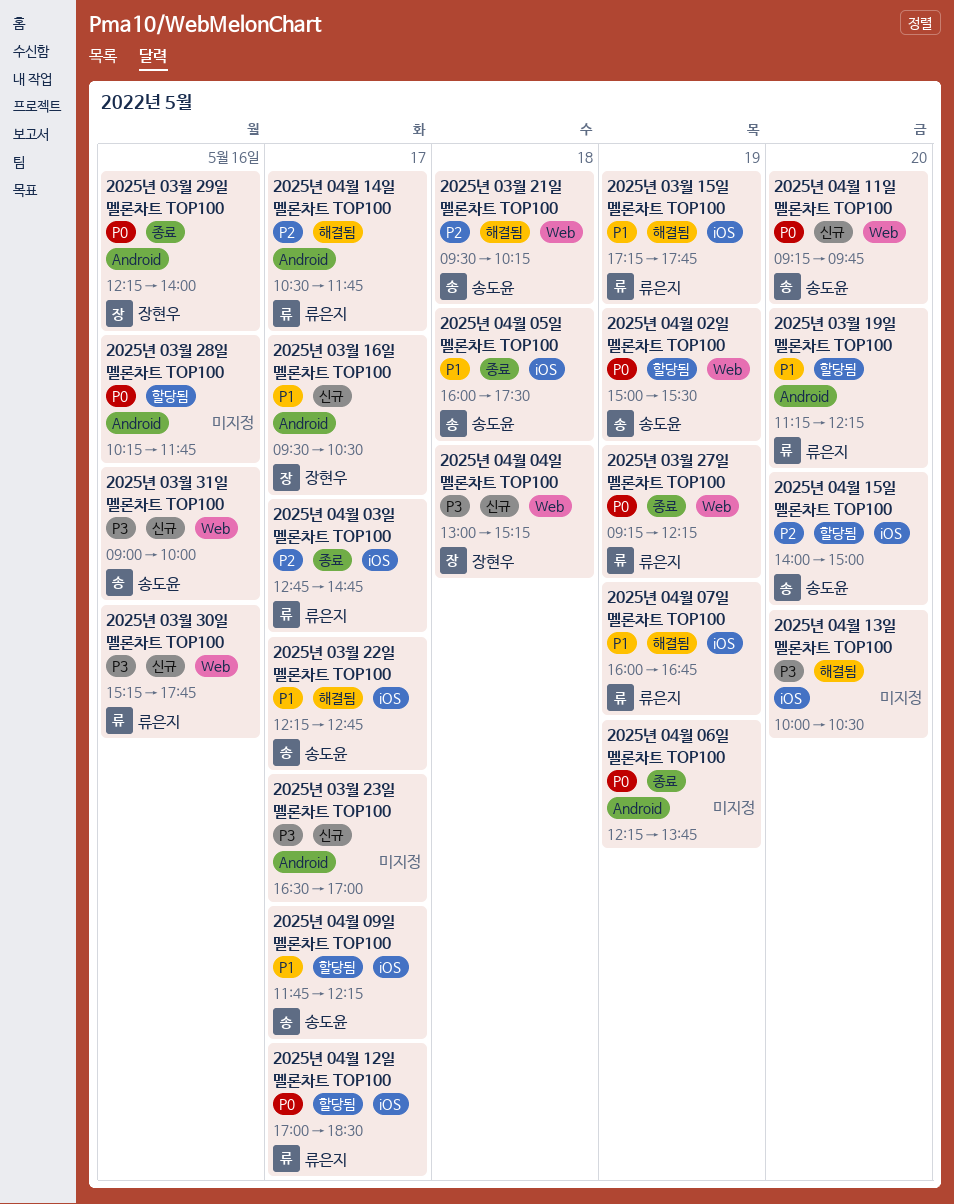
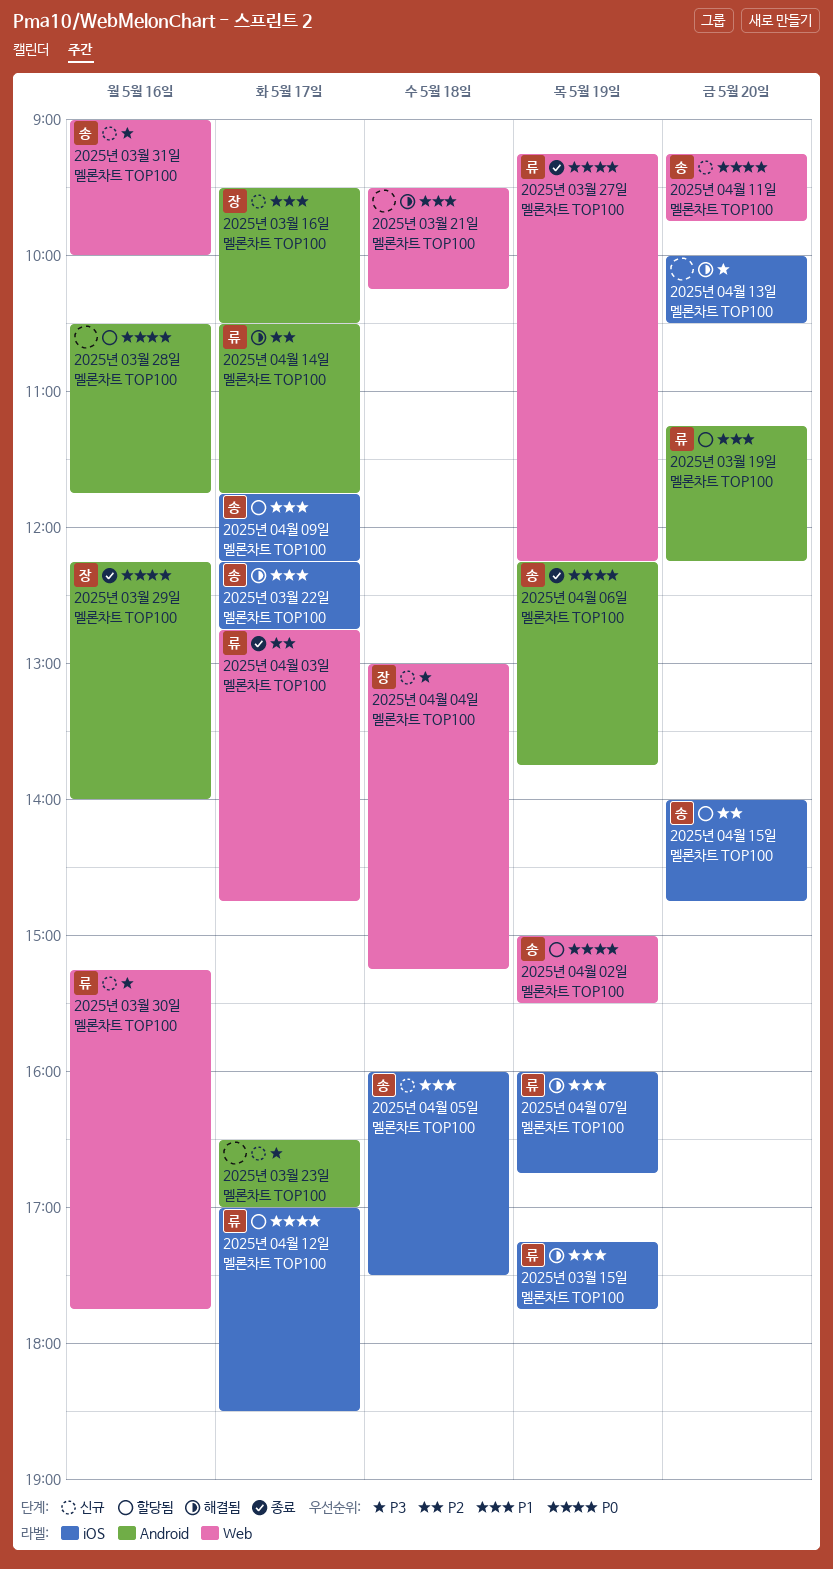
2025년 03월 21일 멜론차트 TOP100, owner: 송도윤 -> none
2025년 03월 21일 멜론차트 TOP100, priority: P2 -> P1
2025년 03월 28일 멜론차트 TOP100, begins: 10:15 -> 10:30
2025년 04월 03일 멜론차트 TOP100, label: iOS -> Web
2025년 04월 05일 멜론차트 TOP100, status: 종료 -> 신규
2025년 04월 06일 멜론차트 TOP100, owner: none -> 송도윤
2025년 04월 15일 멜론차트 TOP100, ends: 15:00 -> 14:45

